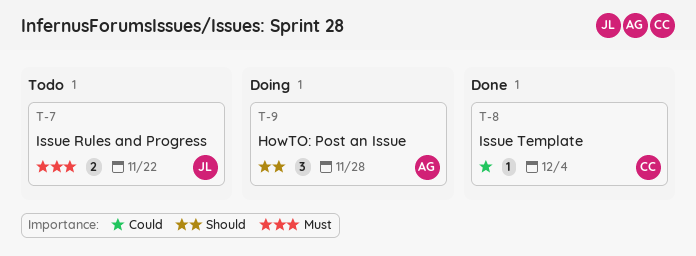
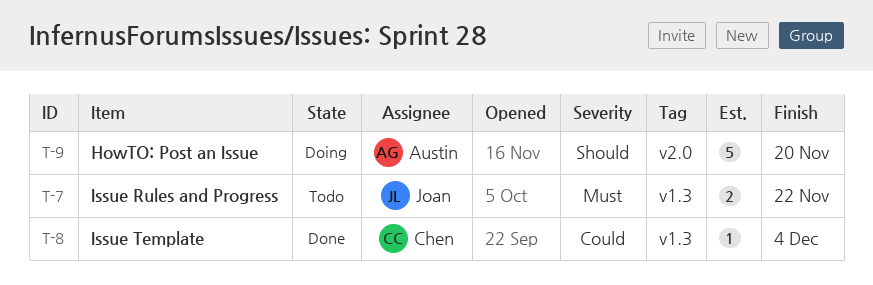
T-9, estimate: 3 -> 5
T-9, due: Nov 28 -> Nov 20

